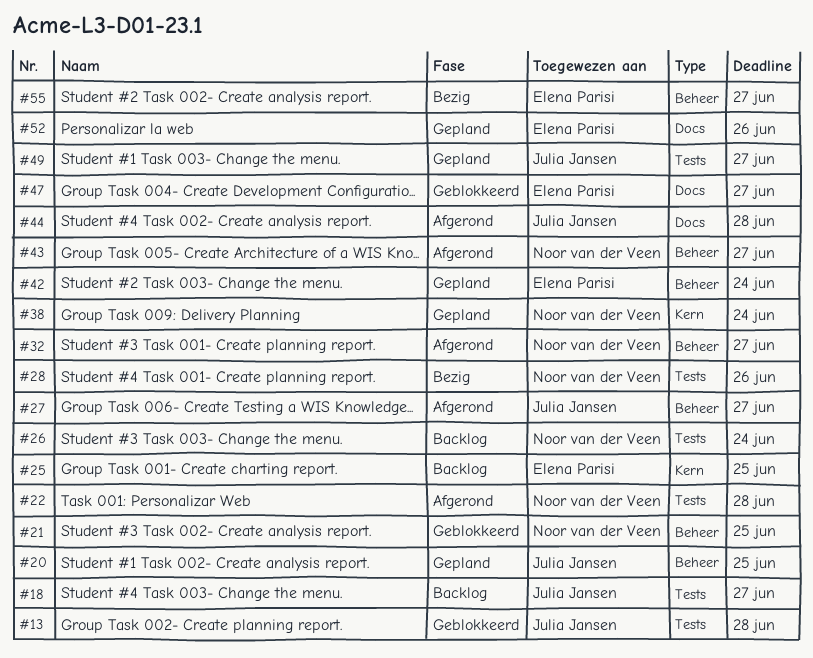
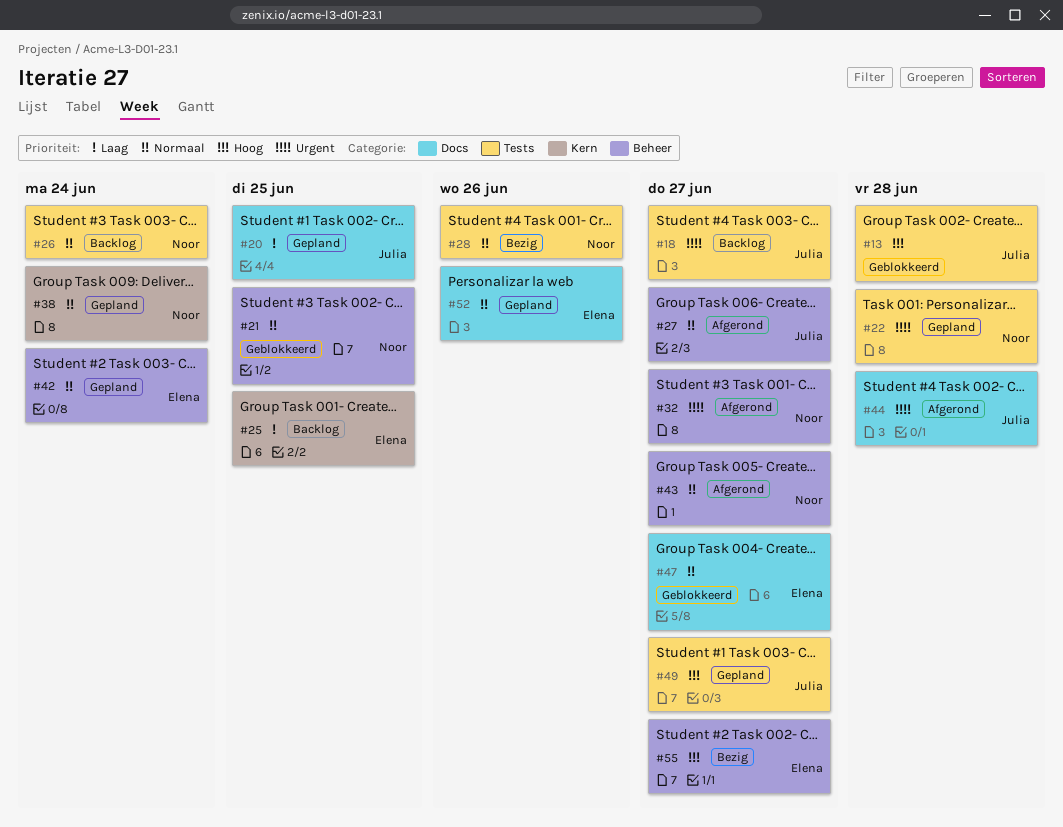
#20, label: Beheer -> Docs
#22, status: Afgerond -> Gepland

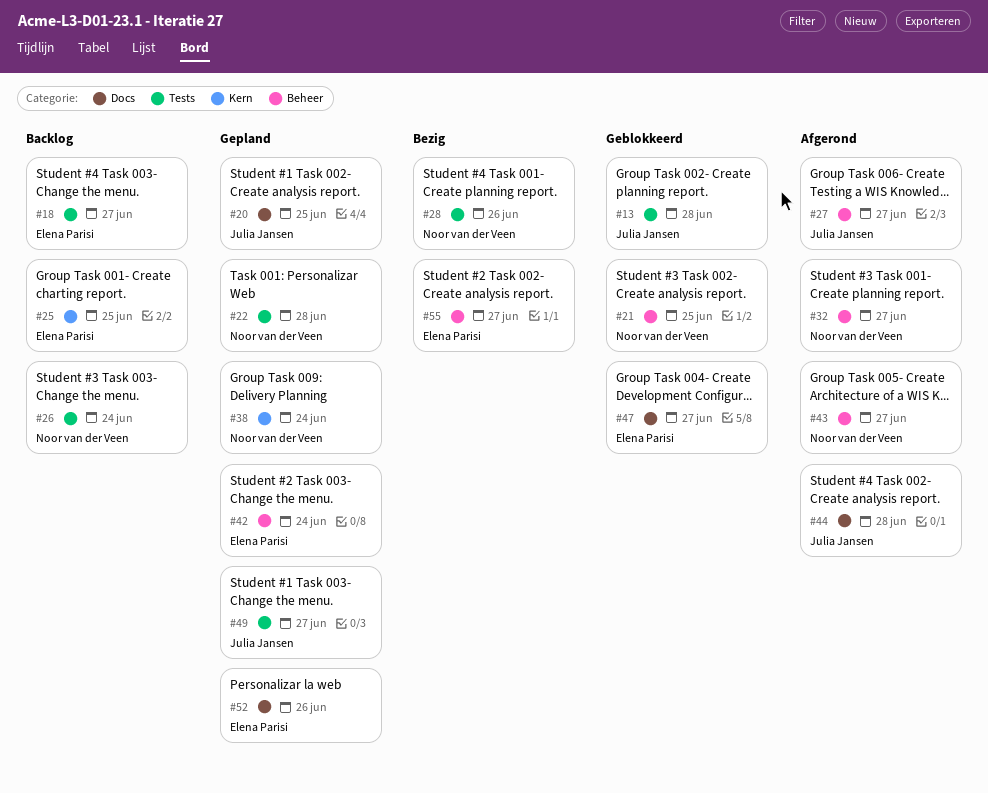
#18, owner: Julia Jansen -> Elena Parisi

